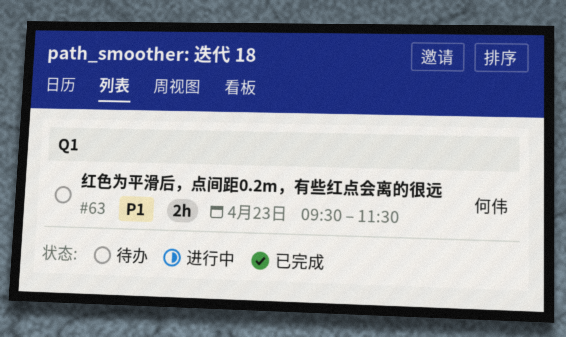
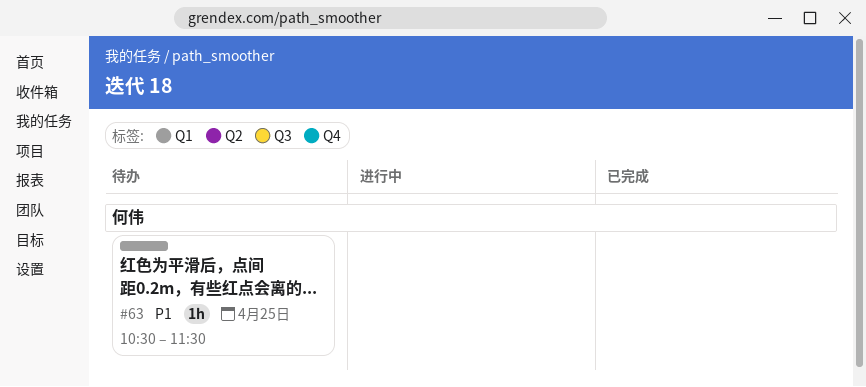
#63, estimate: 2h -> 1h
#63, day: Apr 23 -> Apr 25
#63, begins: 09:30 -> 10:30

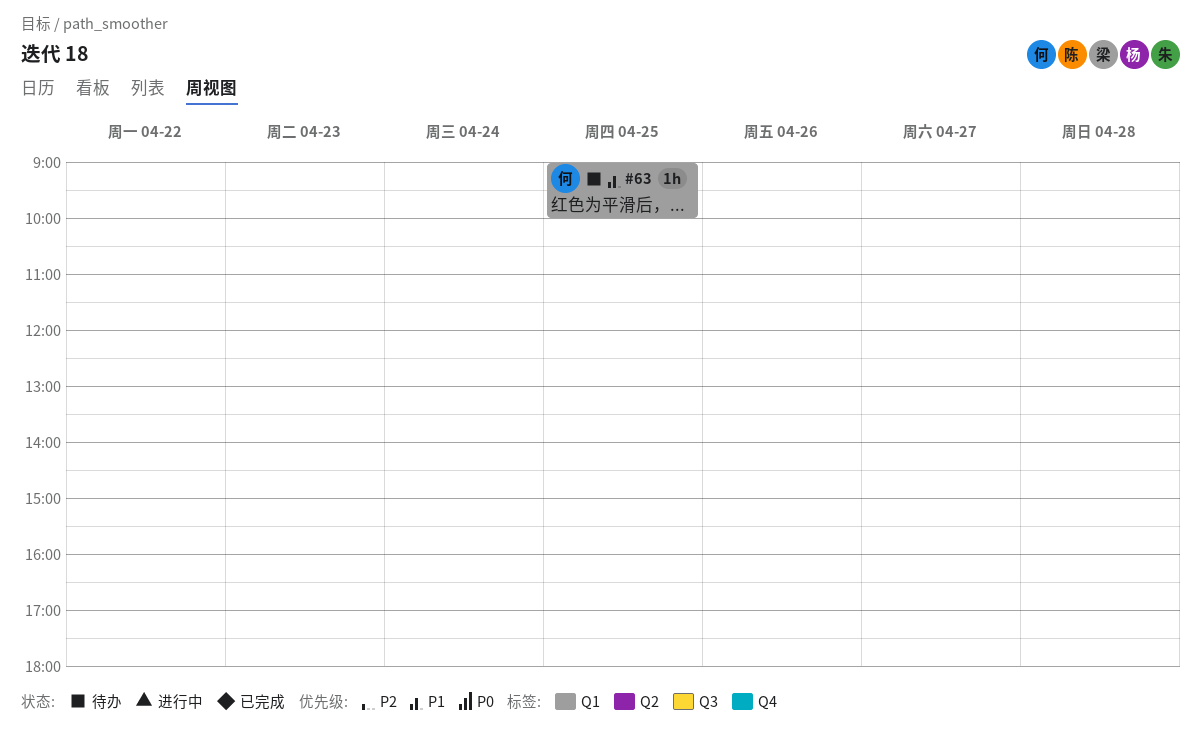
#63, begins: 10:30 -> 09:00
#63, ends: 11:30 -> 10:00

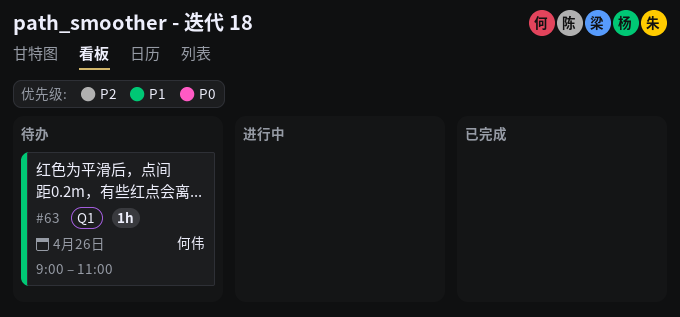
#63, day: Apr 25 -> Apr 26
#63, ends: 10:00 -> 11:00

